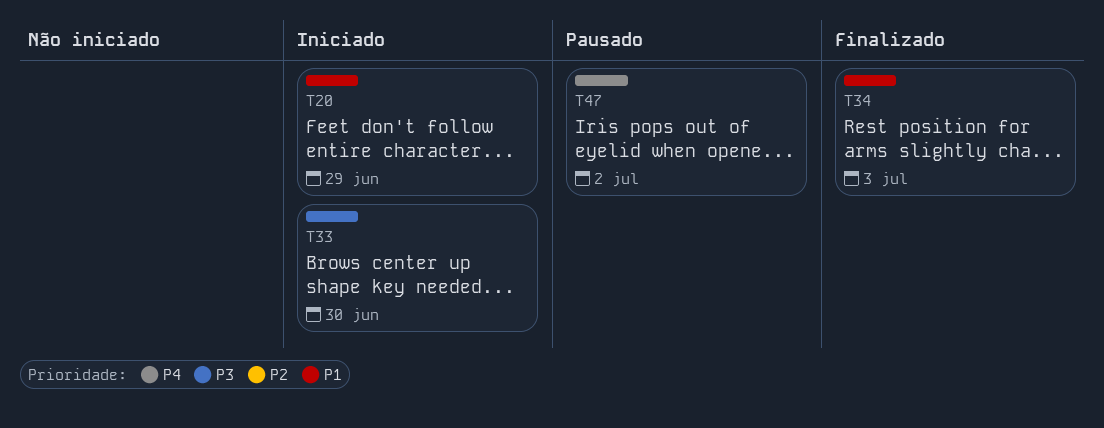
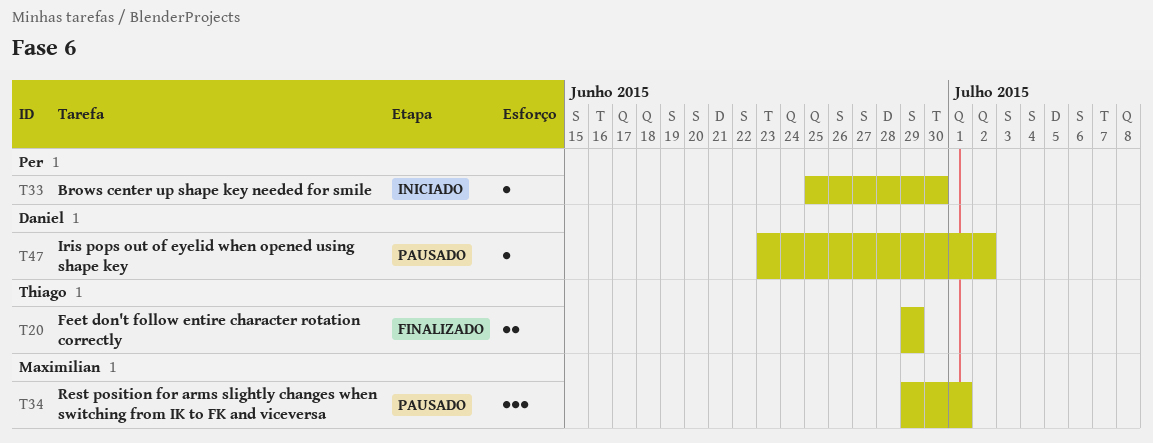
T20, status: Iniciado -> Finalizado
T34, status: Finalizado -> Pausado
T34, due: Jul 3 -> Jul 1

